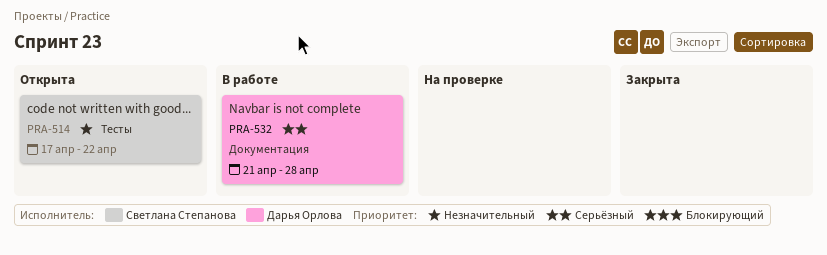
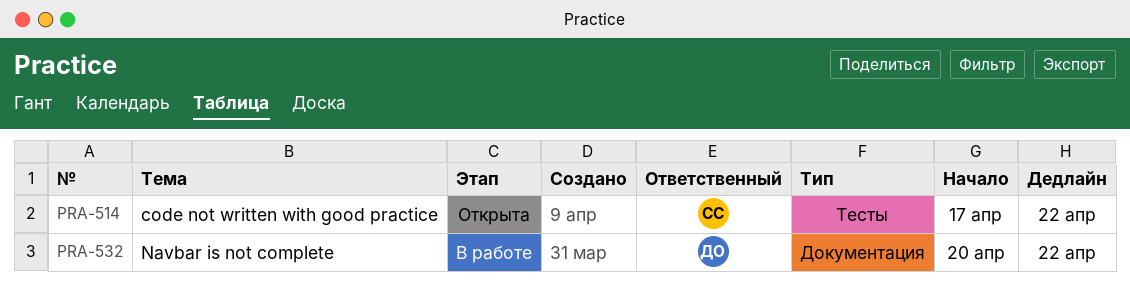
PRA-532, start: Apr 21 -> Apr 20
PRA-532, due: Apr 28 -> Apr 22

